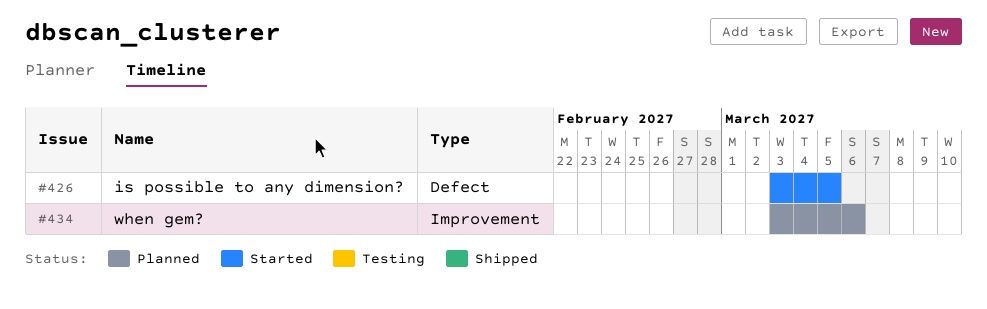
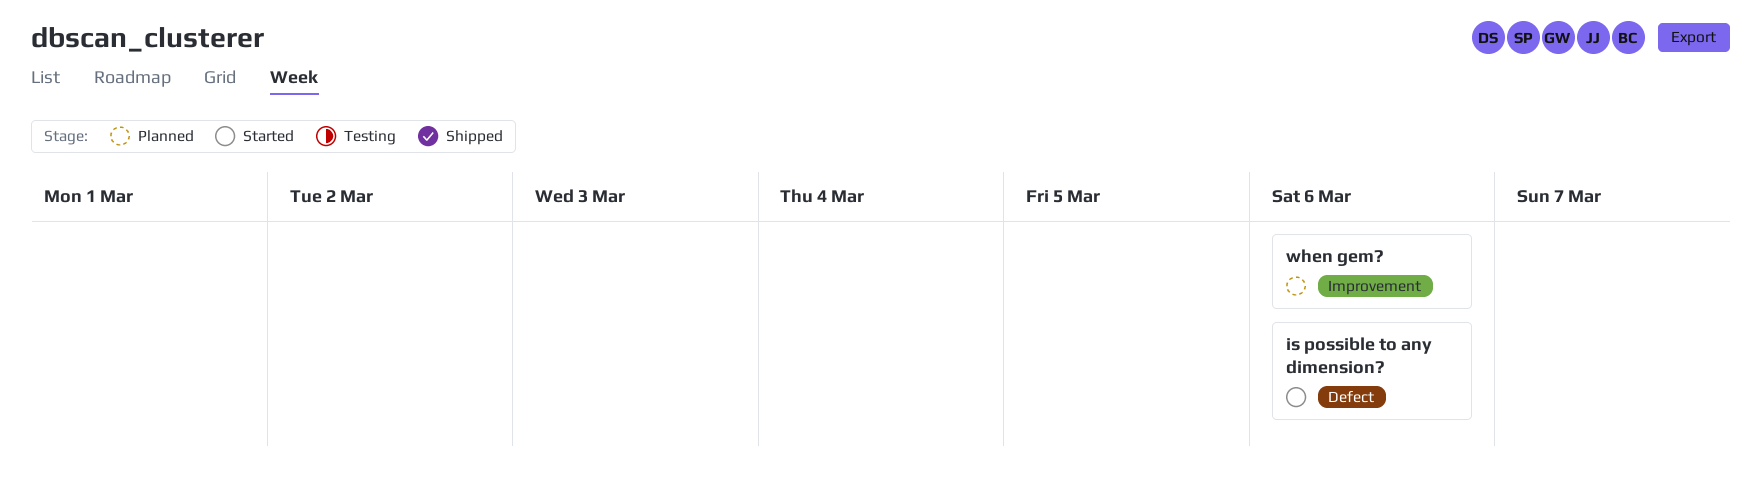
is possible to any dimension?, due: Mar 5 -> Mar 6

